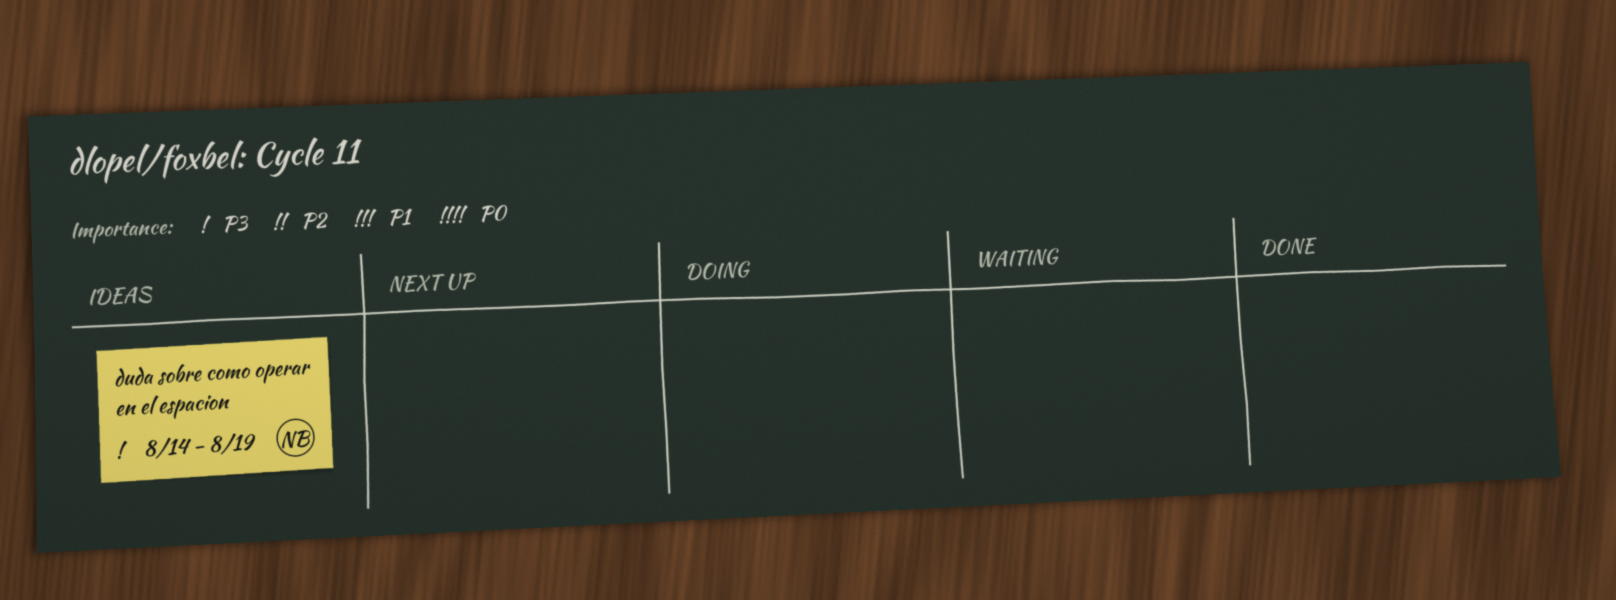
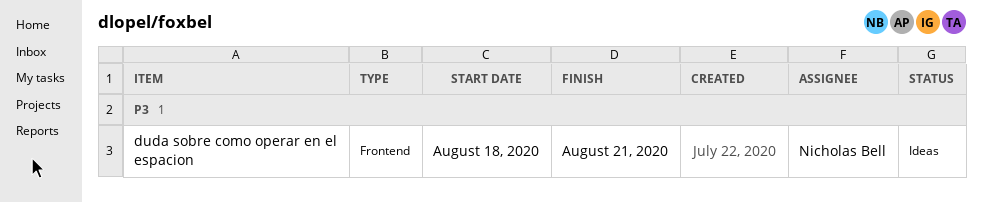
duda sobre como operar en el espacion, start: Aug 14 -> Aug 18
duda sobre como operar en el espacion, due: Aug 19 -> Aug 21

